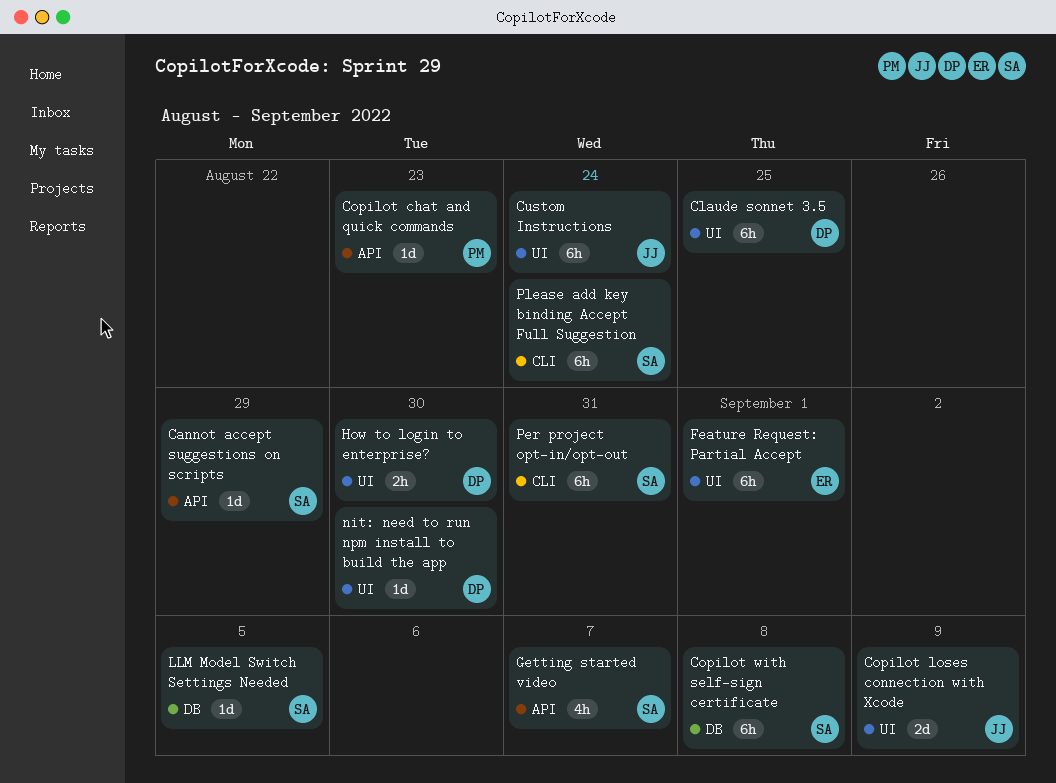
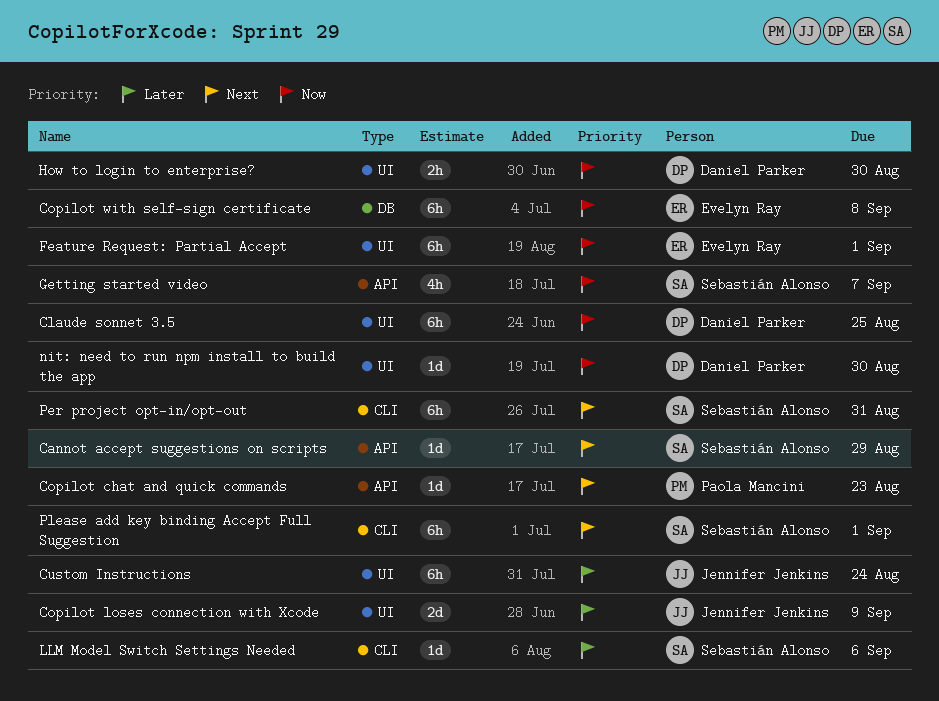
Copilot with self-sign certificate, owner: Sebastián Alonso -> Evelyn Ray
LLM Model Switch Settings Needed, label: DB -> CLI
LLM Model Switch Settings Needed, due: Sep 5 -> Sep 6
Please add key binding Accept Full Suggestion, due: Aug 24 -> Sep 1

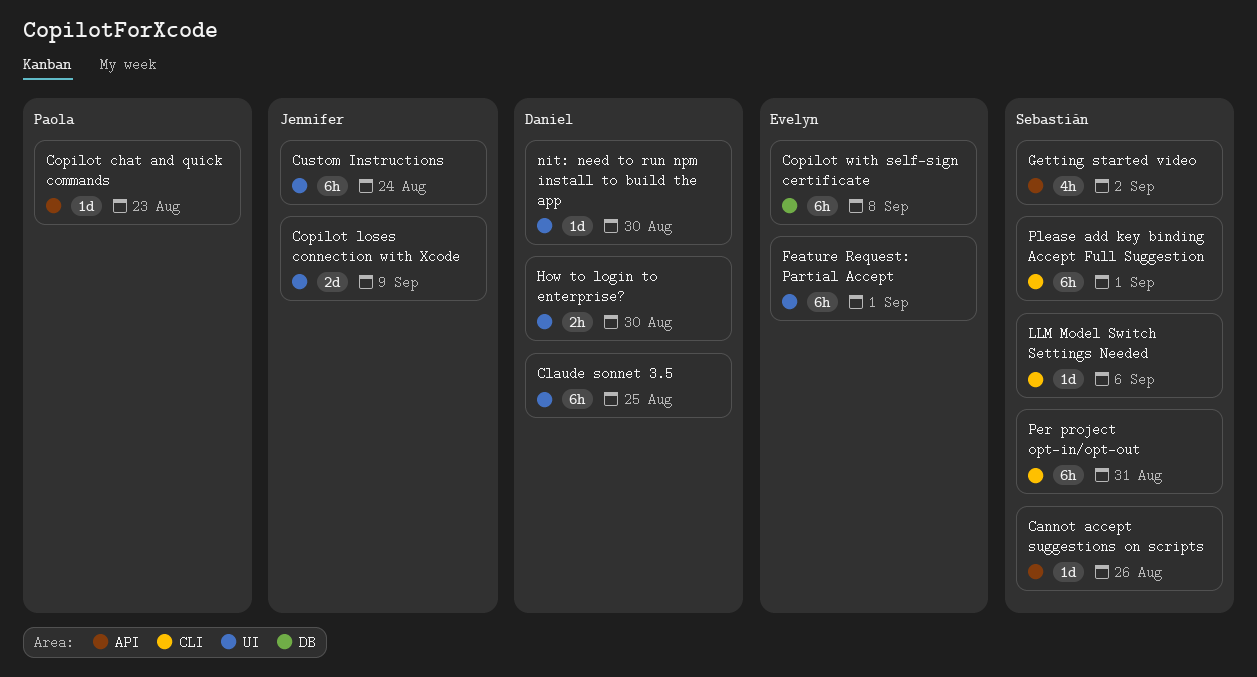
Cannot accept suggestions on scripts, due: Aug 29 -> Aug 26
Getting started video, due: Sep 7 -> Sep 2

